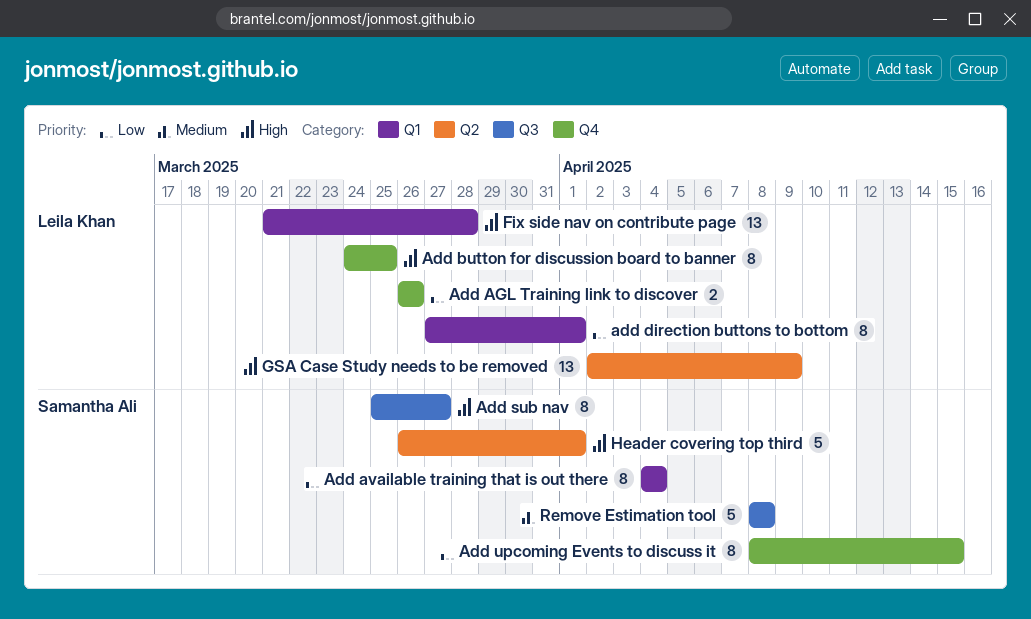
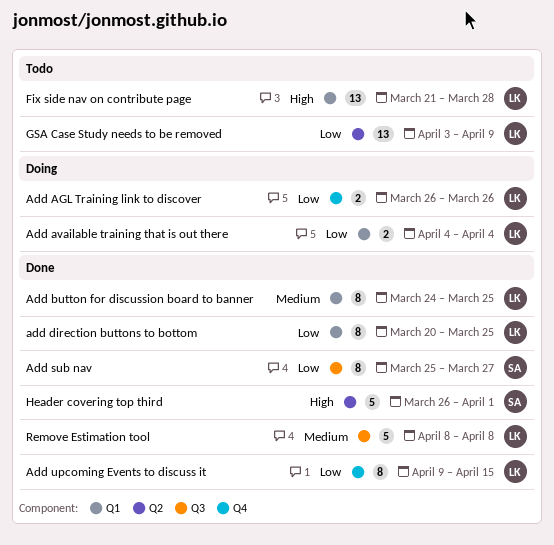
Add available training that is out there, owner: Samantha Ali -> Leila Khan
Add available training that is out there, estimate: 8 -> 2
Add button for discussion board to banner, priority: High -> Medium
Add button for discussion board to banner, label: Q4 -> Q1
add direction buttons to bottom, start: Mar 27 -> Mar 20
add direction buttons to bottom, due: Apr 1 -> Mar 25
Add sub nav, priority: High -> Low
Add upcoming Events to discuss it, owner: Samantha Ali -> Leila Khan
Add upcoming Events to discuss it, start: Apr 8 -> Apr 9
GSA Case Study needs to be removed, priority: High -> Low
GSA Case Study needs to be removed, start: Apr 2 -> Apr 3
Remove Estimation tool, owner: Samantha Ali -> Leila Khan

